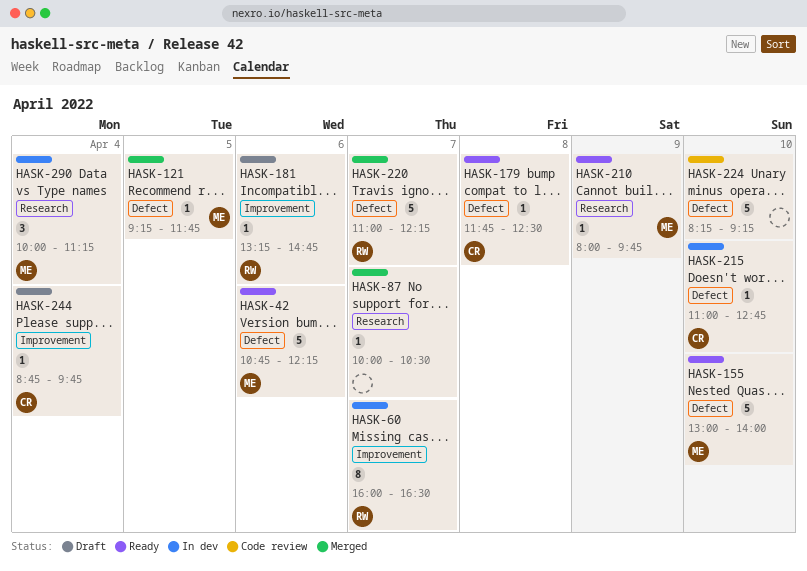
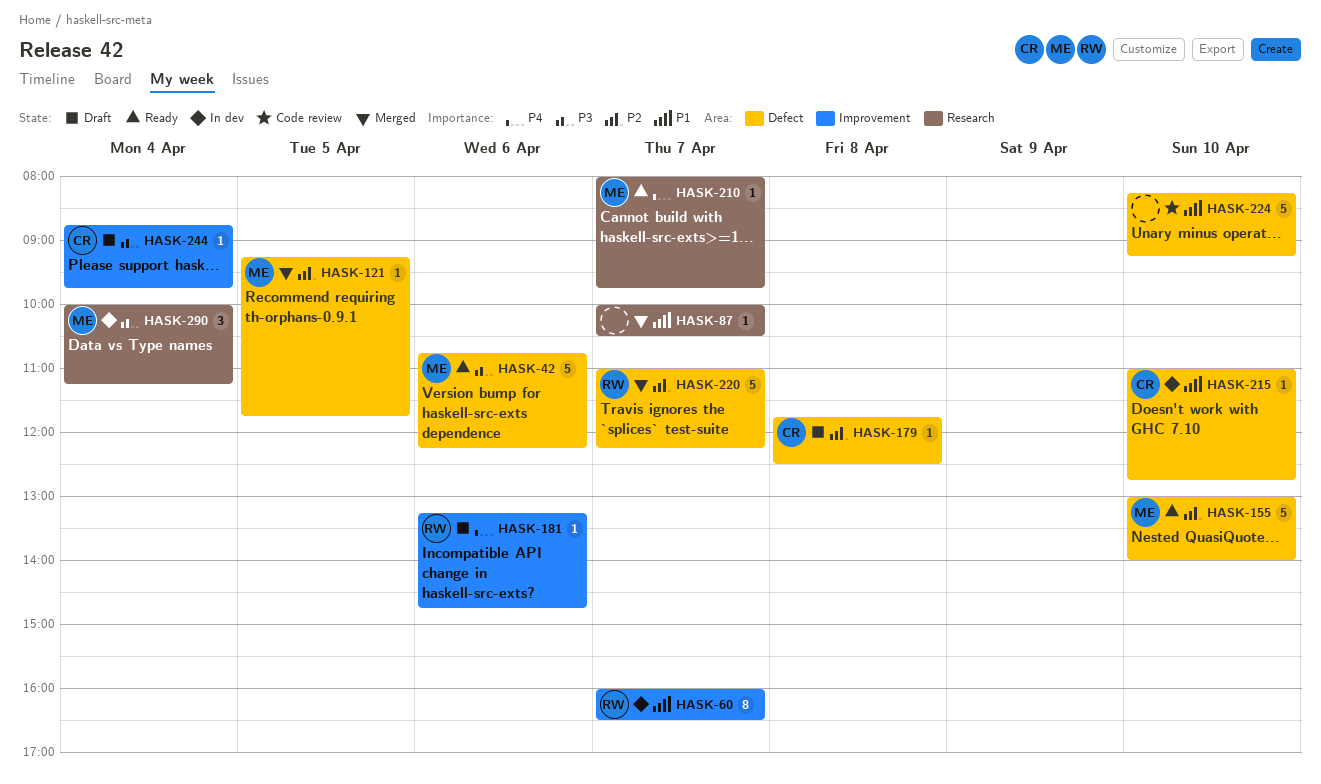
HASK-179, status: Ready -> Draft
HASK-210, day: Apr 9 -> Apr 7

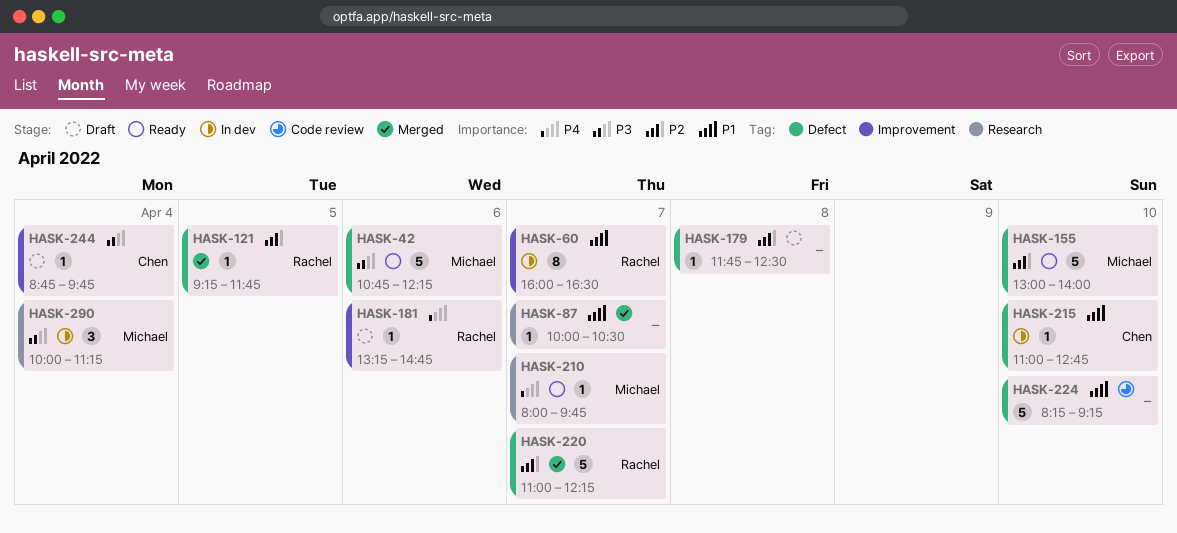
HASK-121, owner: Michael -> Rachel
HASK-179, owner: Chen -> none

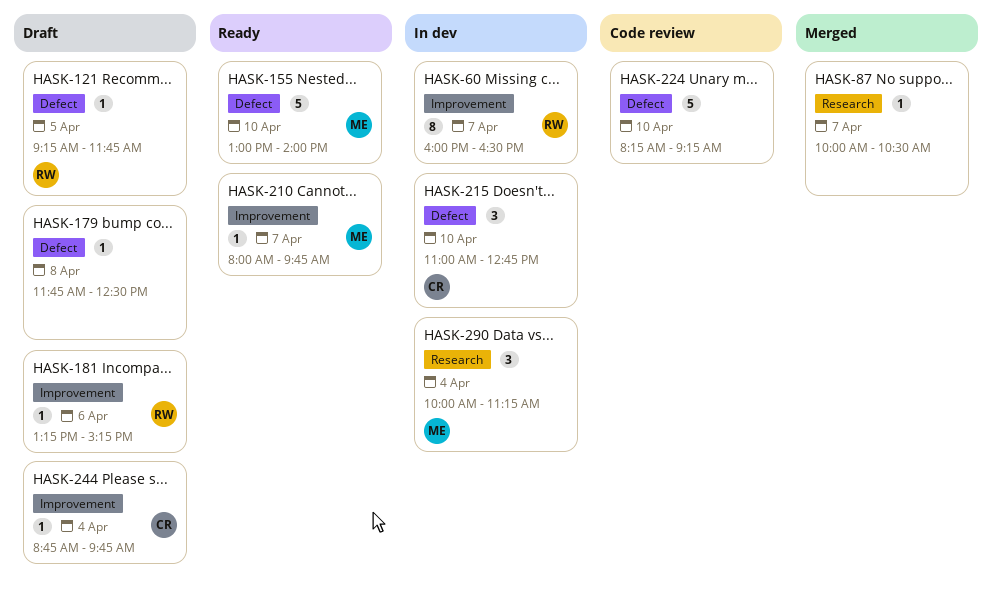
HASK-42: present -> none
HASK-121, status: Merged -> Draft
HASK-181, ends: 14:45 -> 15:15
HASK-210, label: Research -> Improvement
HASK-215, estimate: 1 -> 3
HASK-220: present -> none

